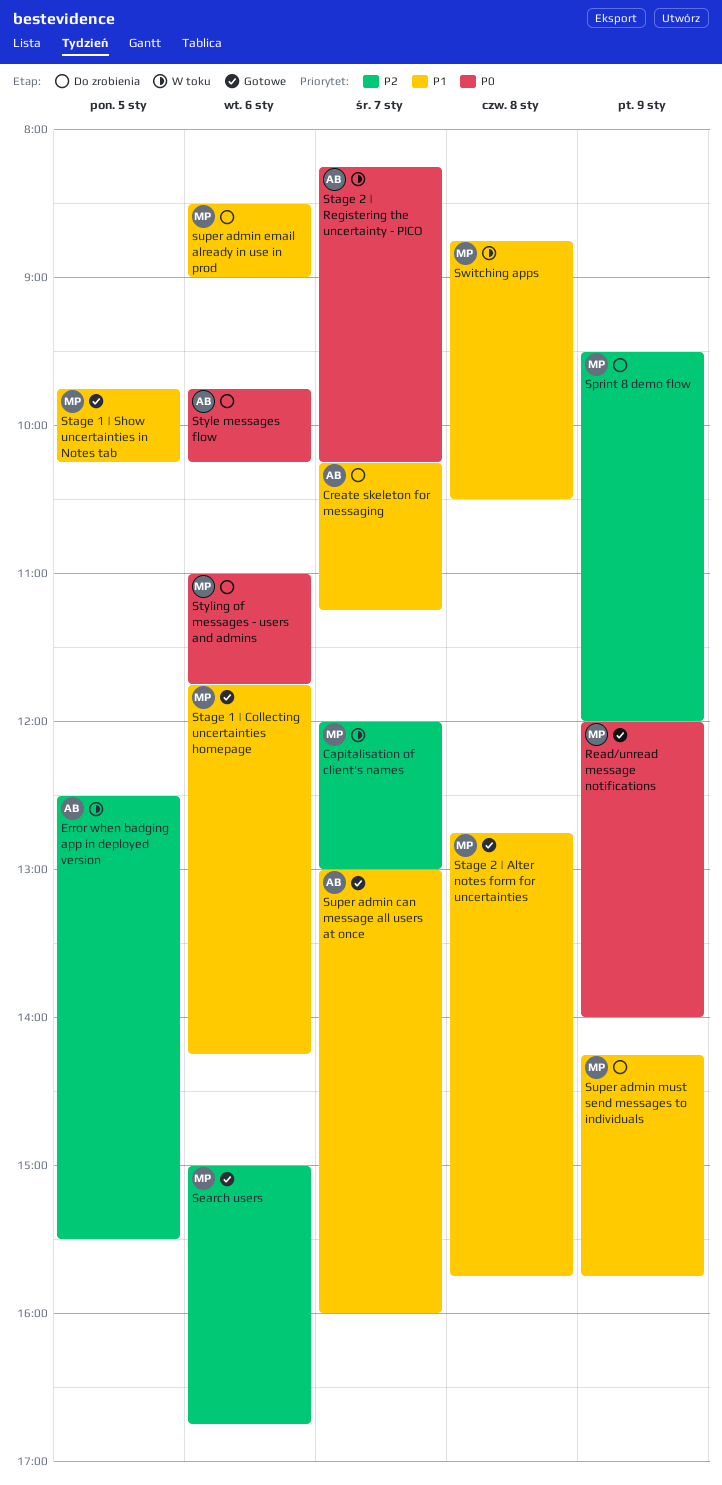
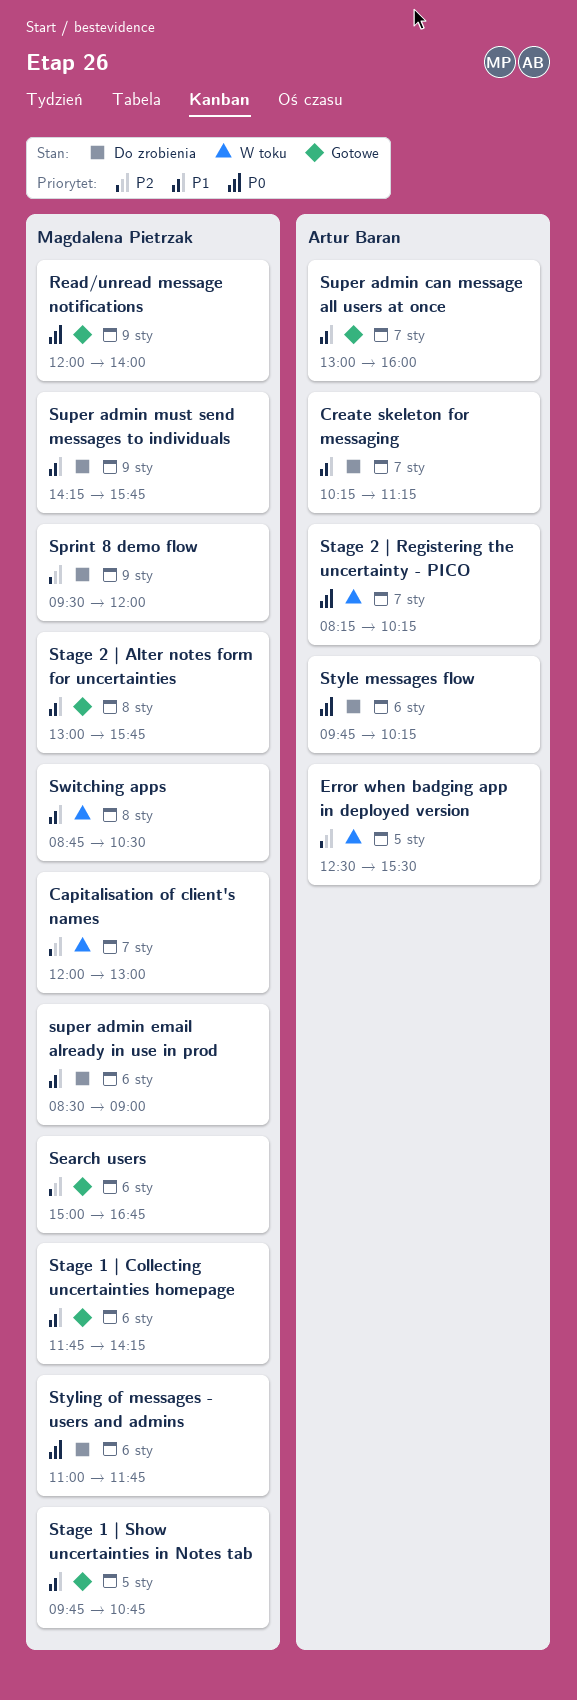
Stage 1 | Show uncertainties in Notes tab, ends: 10:15 -> 10:45
Stage 2 | Alter notes form for uncertainties, begins: 12:45 -> 13:00

